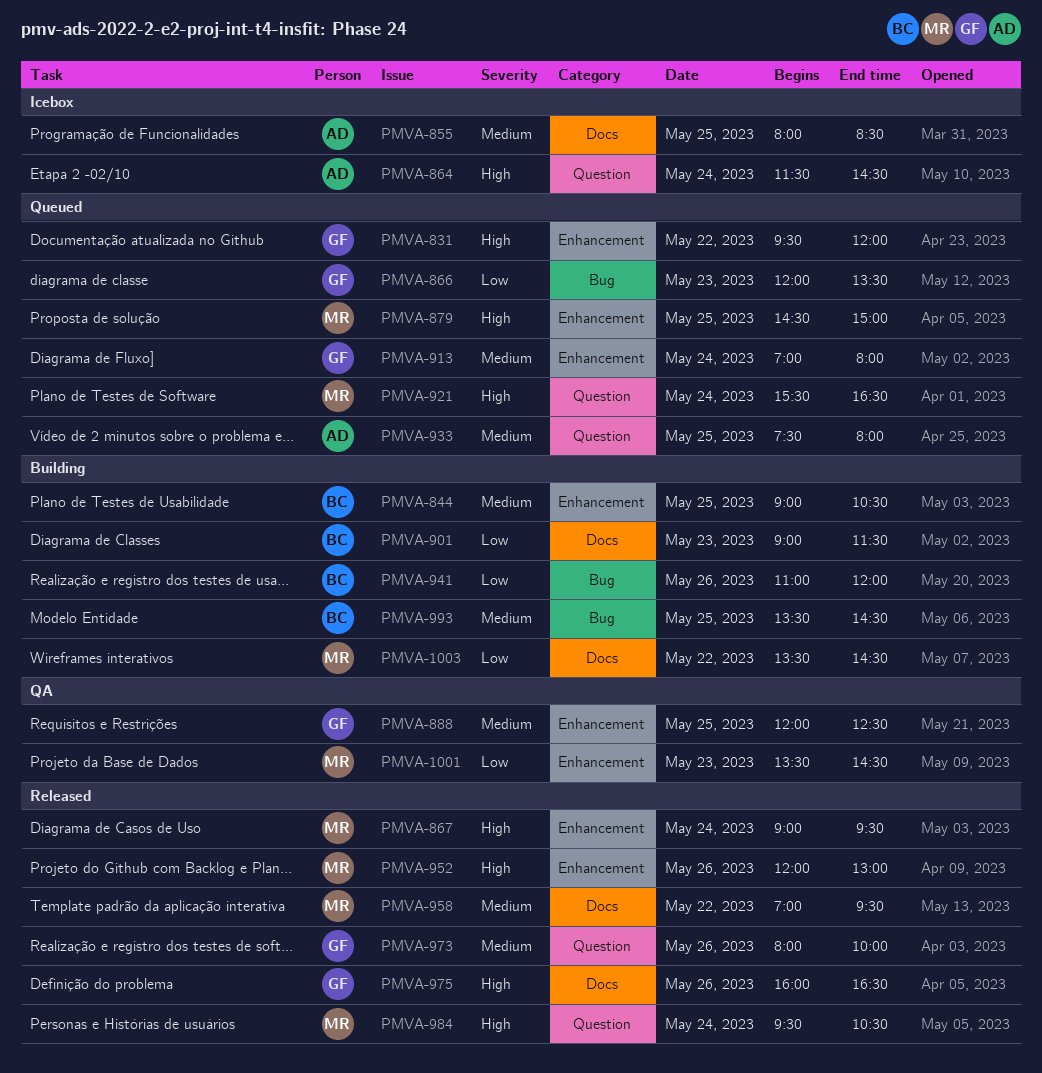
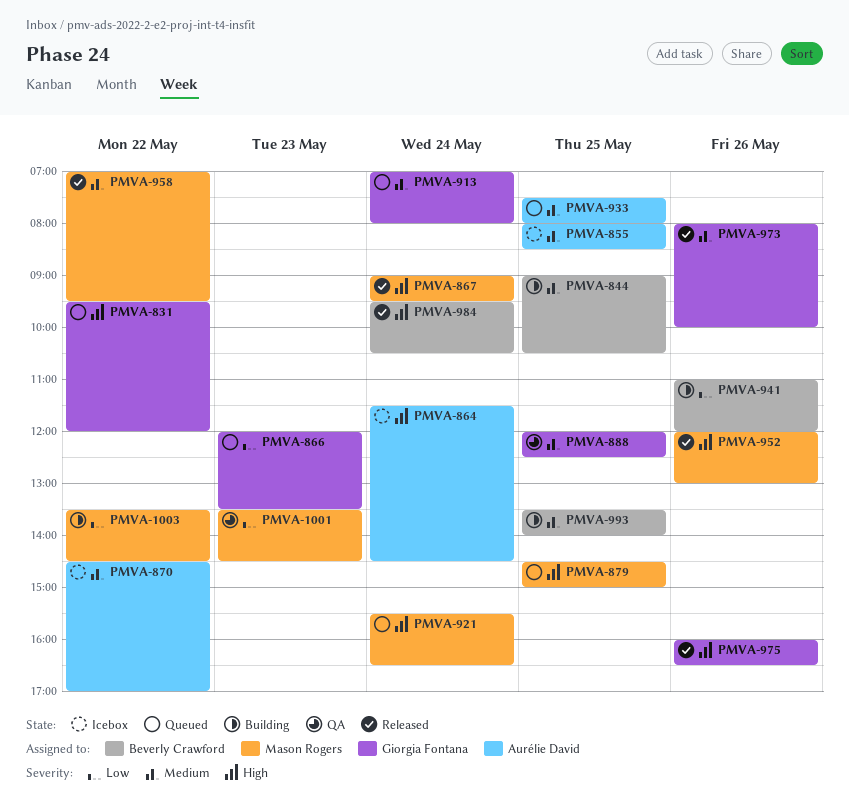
PMVA-870: none -> present
PMVA-901: present -> none
PMVA-984, owner: Mason Rogers -> Beverly Crawford
PMVA-993, ends: 14:30 -> 14:00

